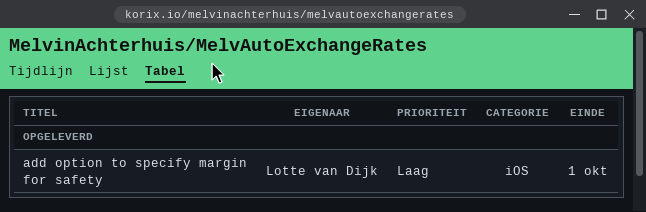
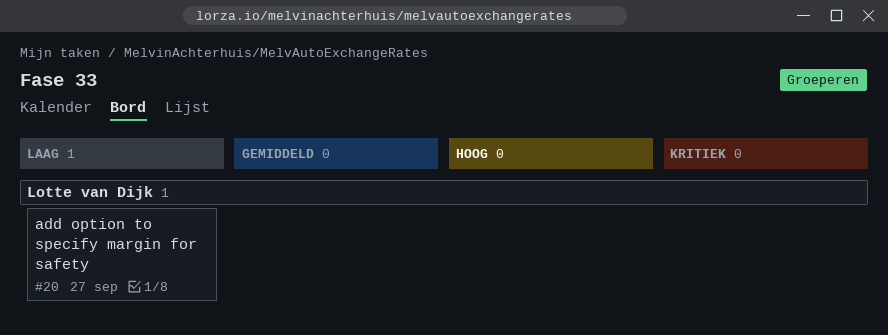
add option to specify margin for safety, due: Oct 1 -> Sep 27

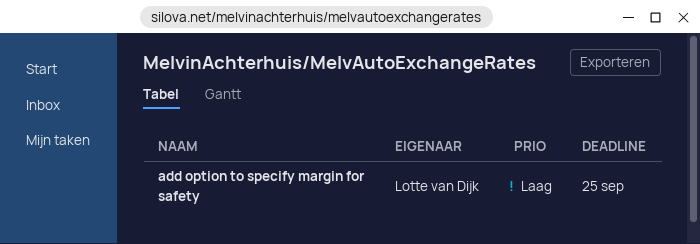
add option to specify margin for safety, due: Sep 27 -> Sep 25

